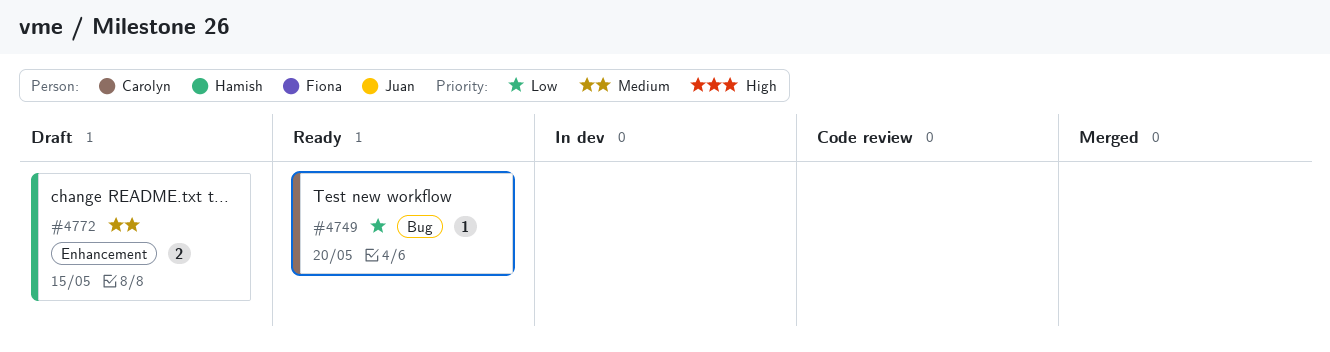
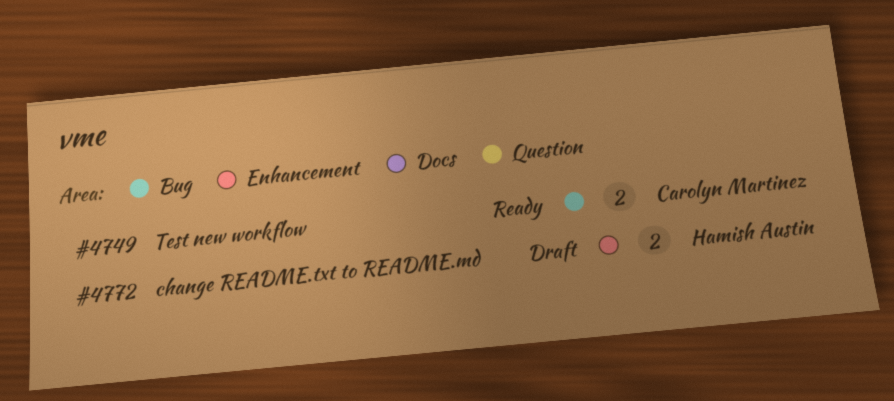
#4749, estimate: 1 -> 2

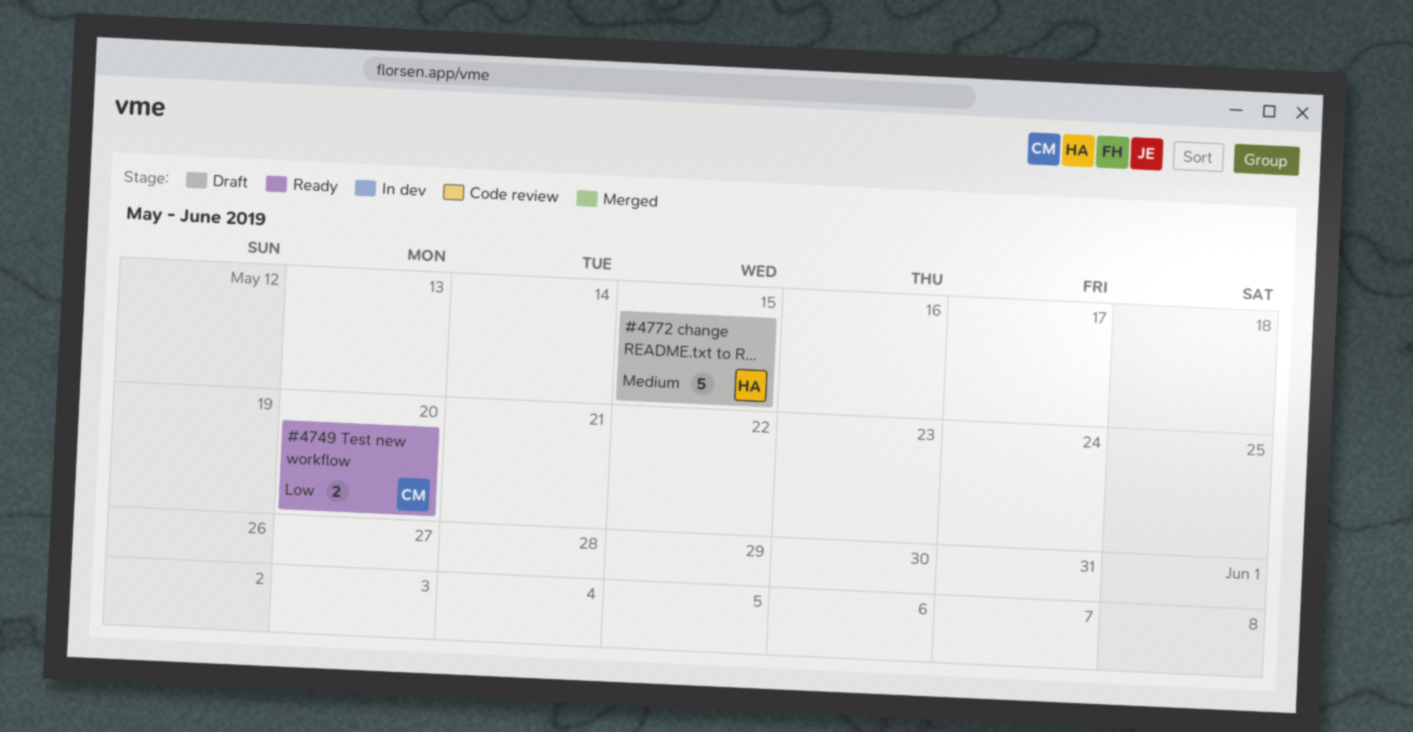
#4772, estimate: 2 -> 5

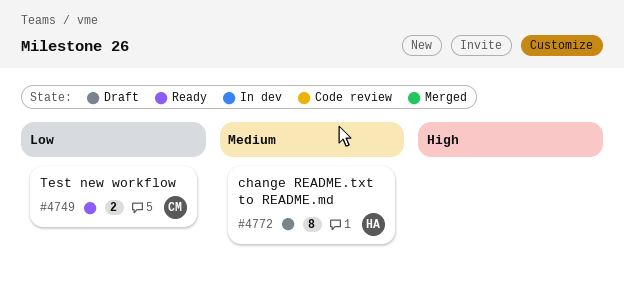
#4772, estimate: 5 -> 8

